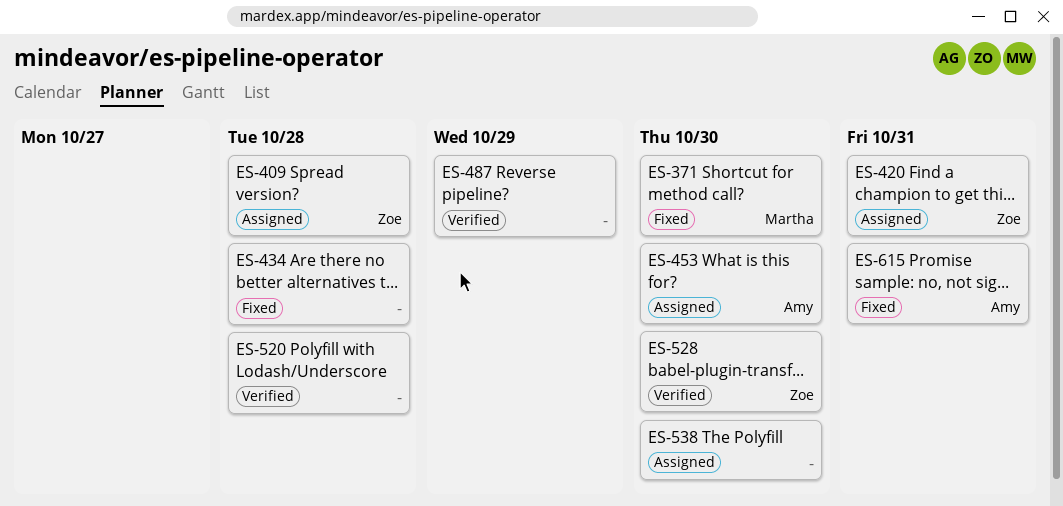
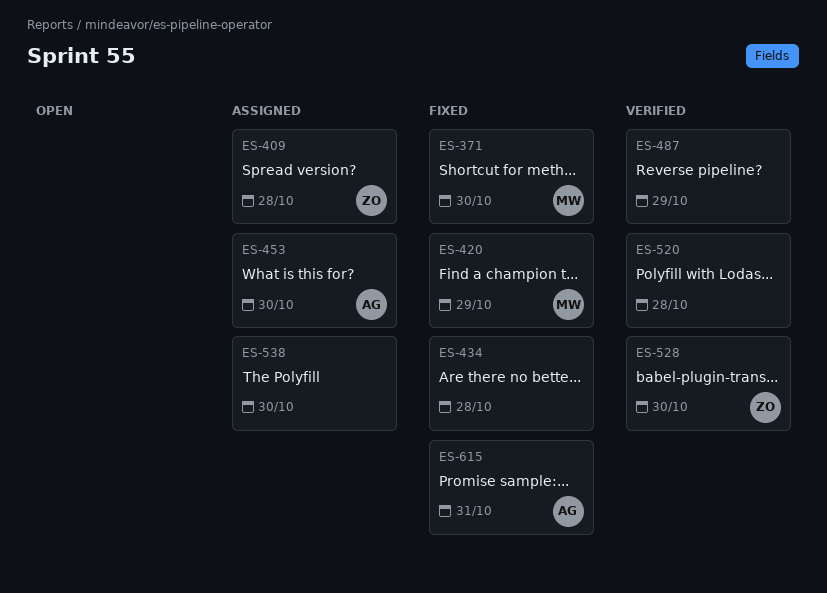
ES-420, status: Assigned -> Fixed
ES-420, owner: Zoe -> Martha
ES-420, due: Oct 31 -> Oct 29

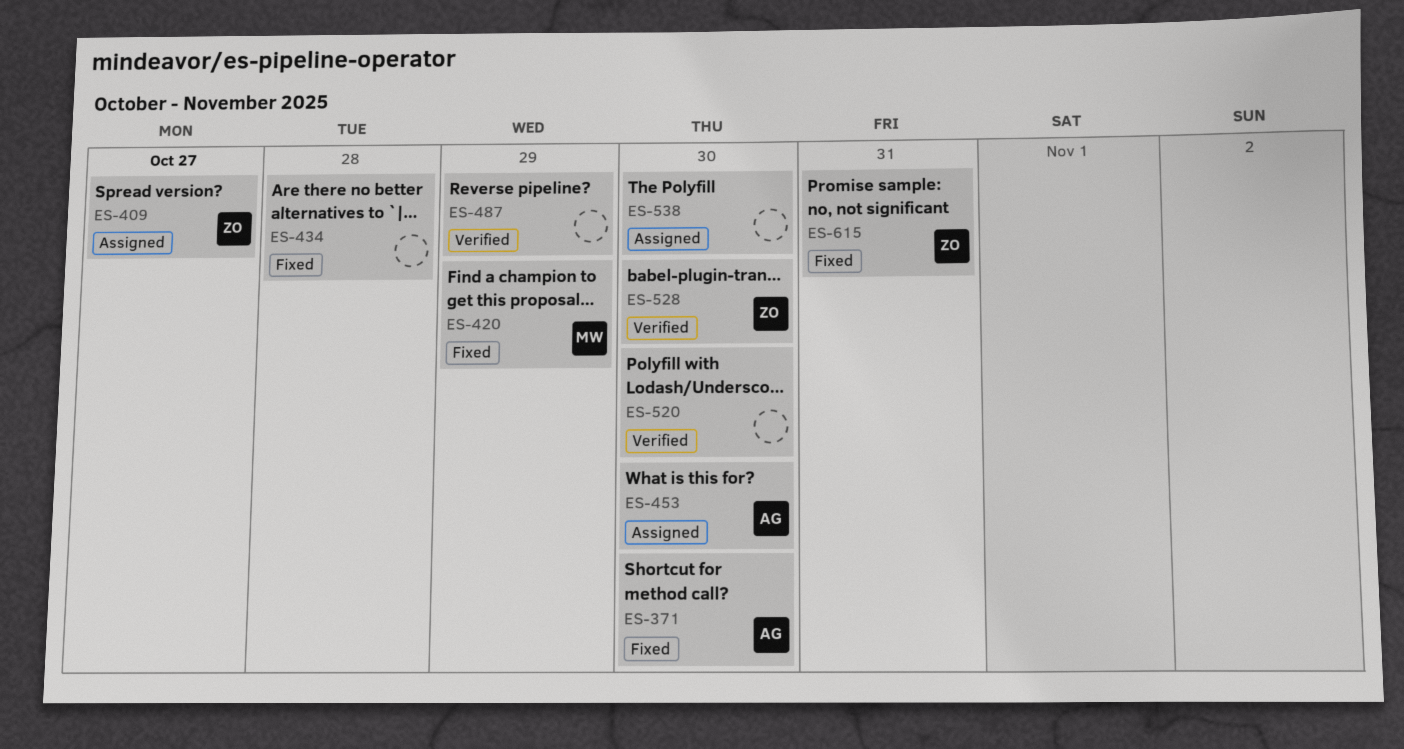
ES-371, owner: MW -> AG
ES-409, due: Oct 28 -> Oct 27
ES-520, due: Oct 28 -> Oct 30
ES-615, owner: AG -> ZO

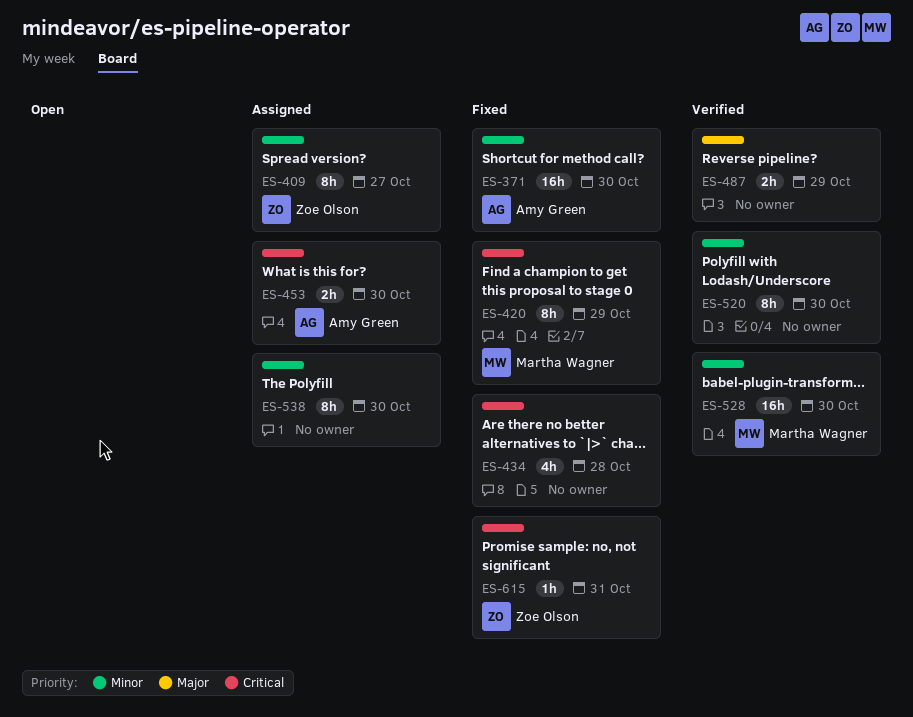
ES-528, owner: Zoe Olson -> Martha Wagner

